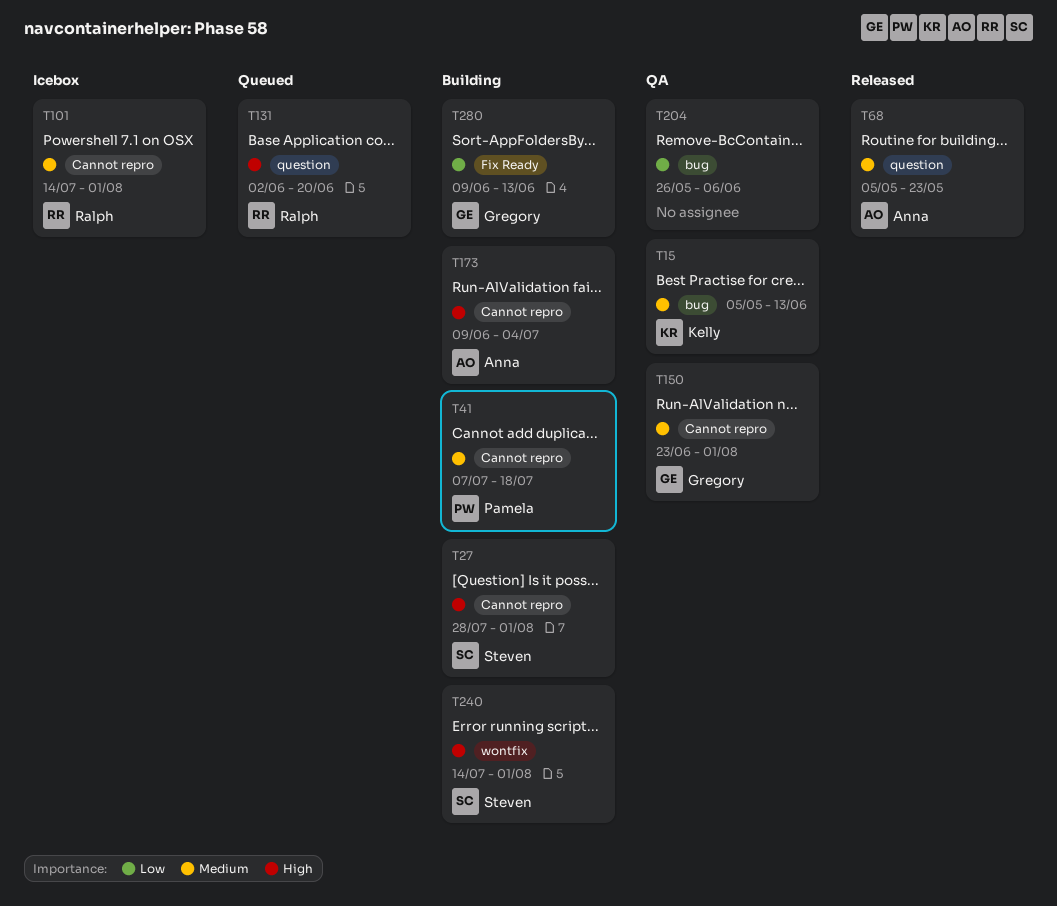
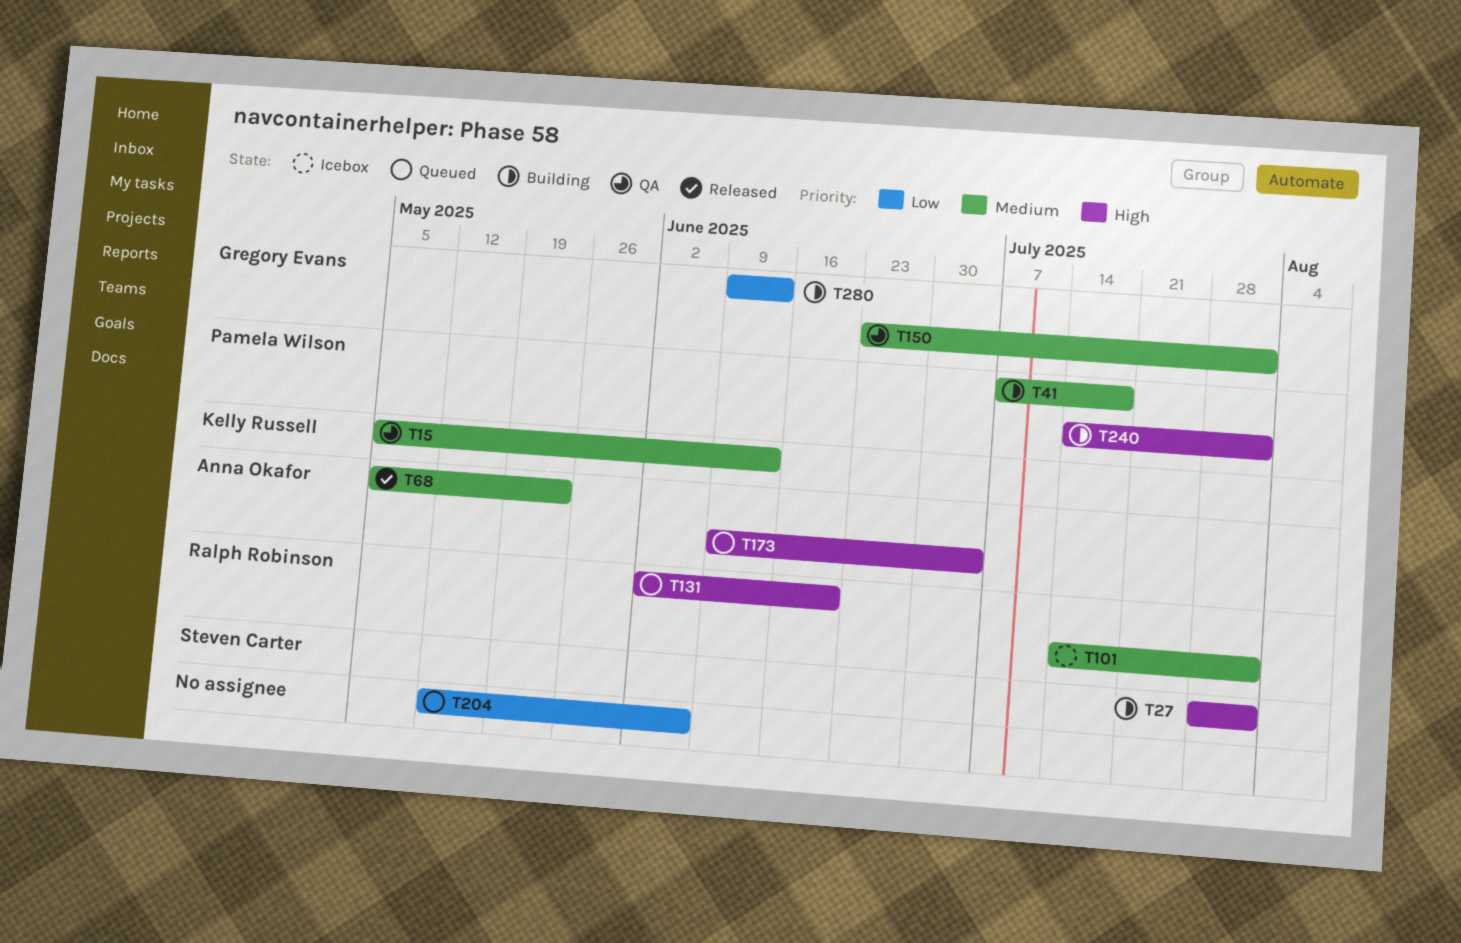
T173, status: Building -> Queued
T204, status: QA -> Queued
T204, start: May 26 -> May 12
T240, owner: Steven Carter -> Pamela Wilson

